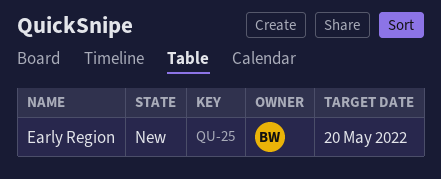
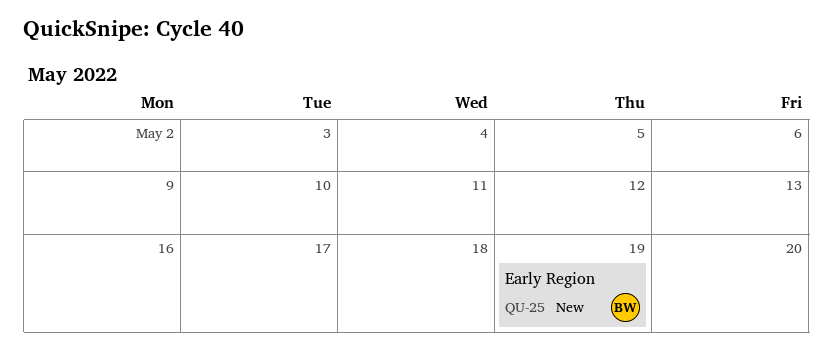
QU-25, due: May 20 -> May 19

